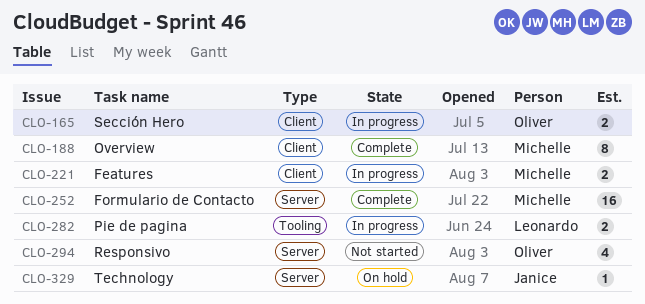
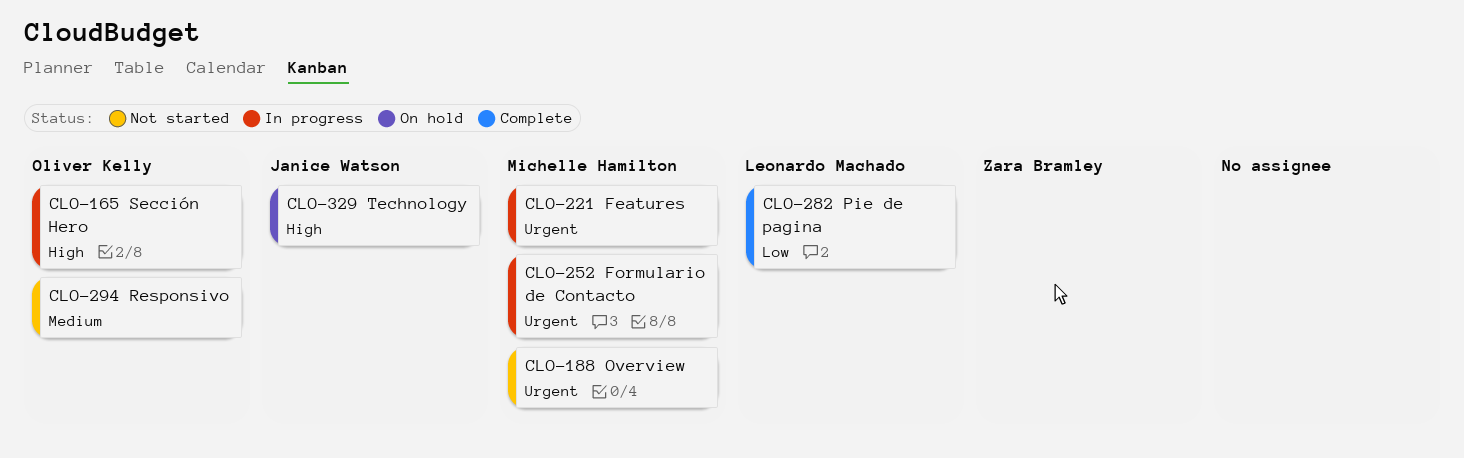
CLO-188, status: Complete -> Not started
CLO-252, status: Complete -> In progress
CLO-282, status: In progress -> Complete

